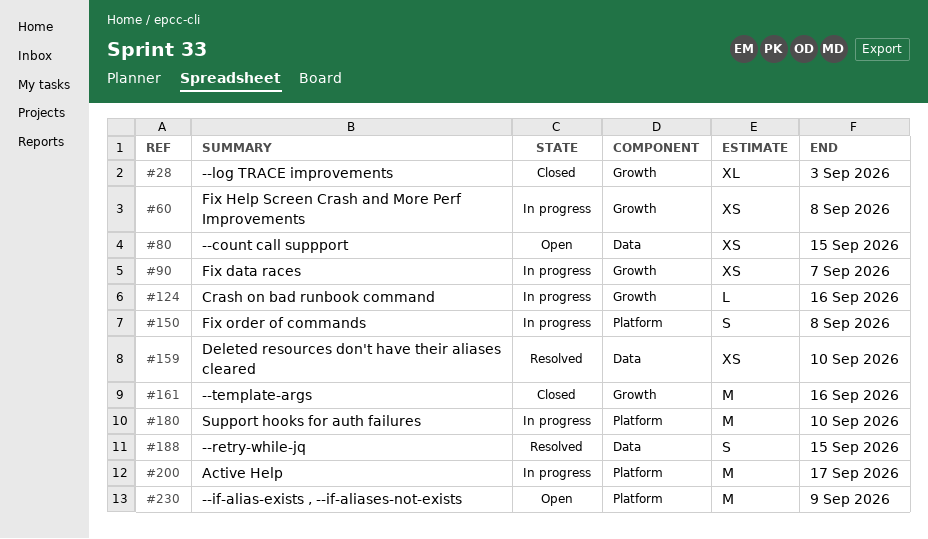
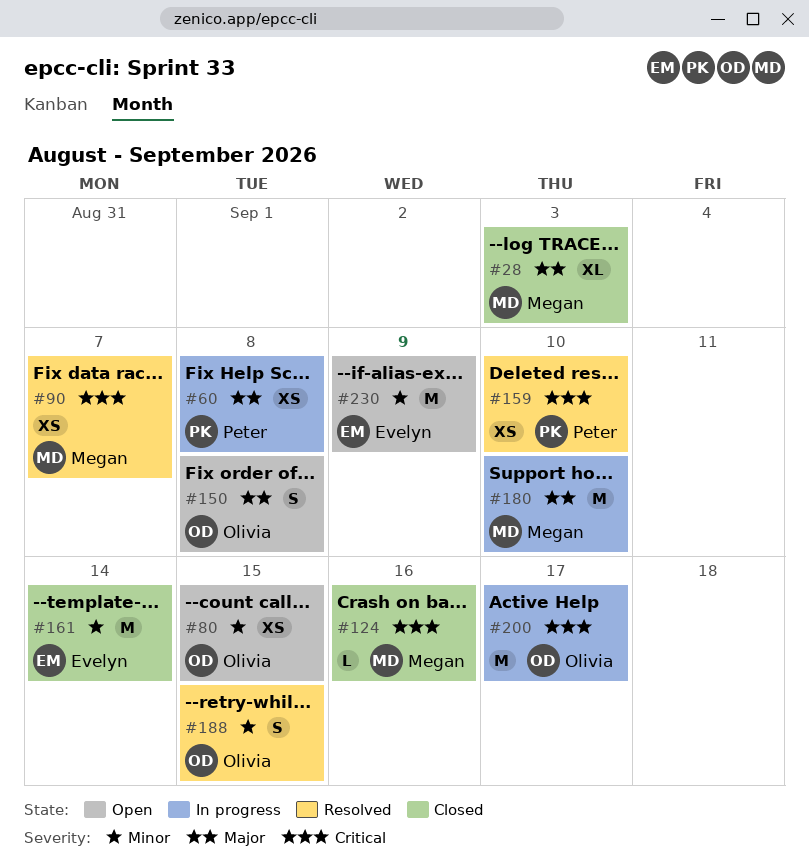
#90, status: In progress -> Resolved
#124, status: In progress -> Closed
#150, status: In progress -> Open
#161, due: Sep 16 -> Sep 14

